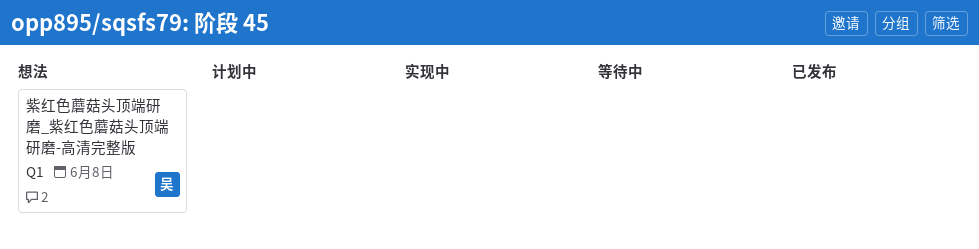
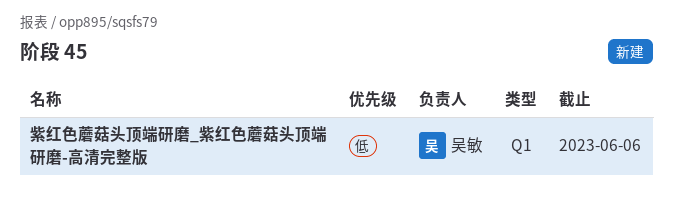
紫红色蘑菇头顶端研磨_紫红色蘑菇头顶端研磨-高清完整版, due: Jun 8 -> Jun 6

